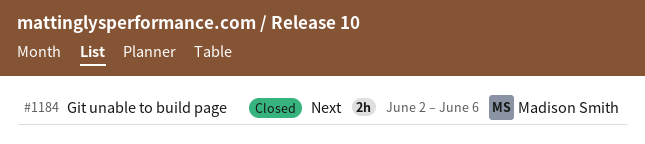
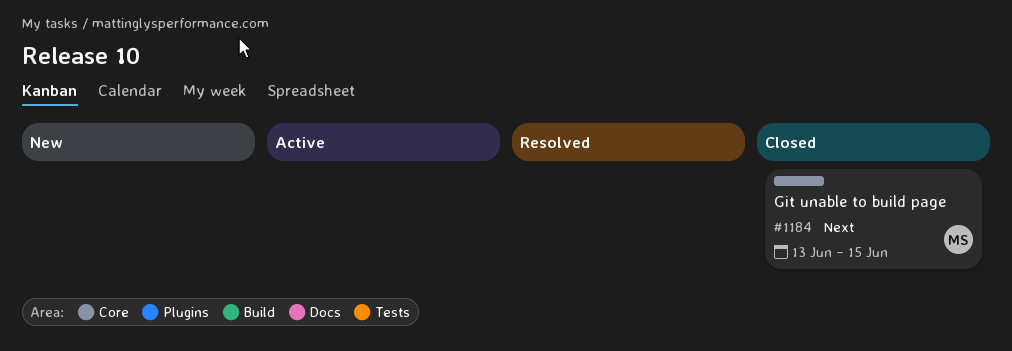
#1184, start: Jun 2 -> Jun 13
#1184, due: Jun 6 -> Jun 15

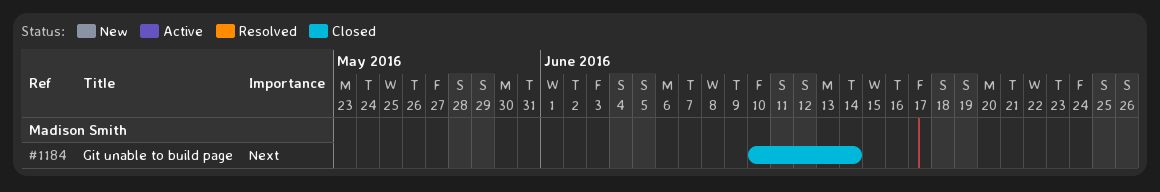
#1184, start: Jun 13 -> Jun 10
#1184, due: Jun 15 -> Jun 14

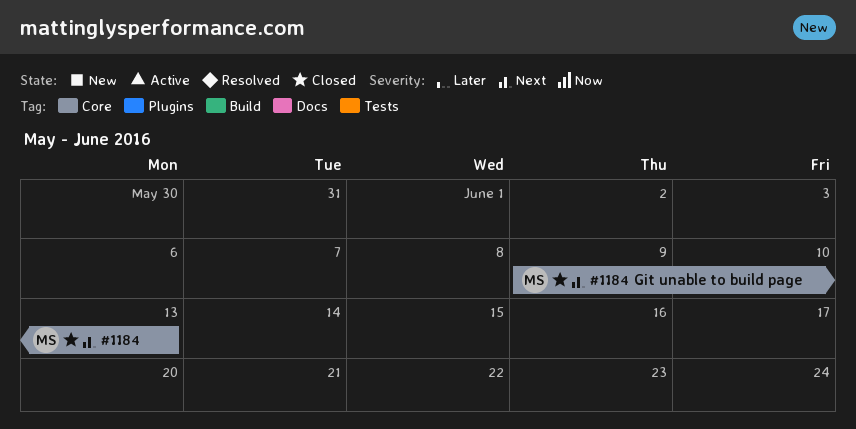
#1184, start: Jun 10 -> Jun 9
#1184, due: Jun 14 -> Jun 13

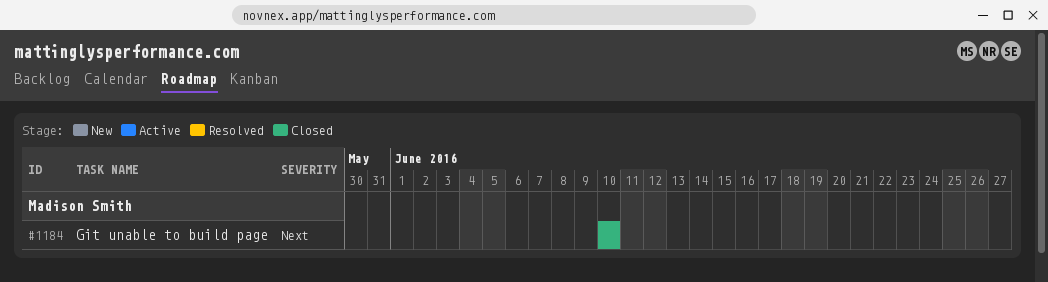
#1184, start: Jun 9 -> Jun 10
#1184, due: Jun 13 -> Jun 10

